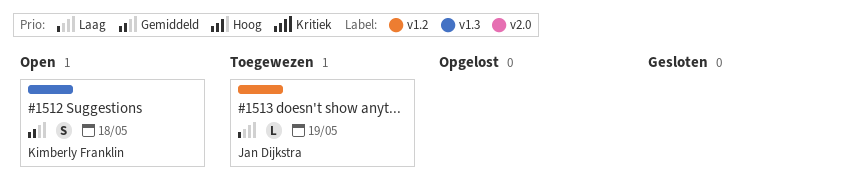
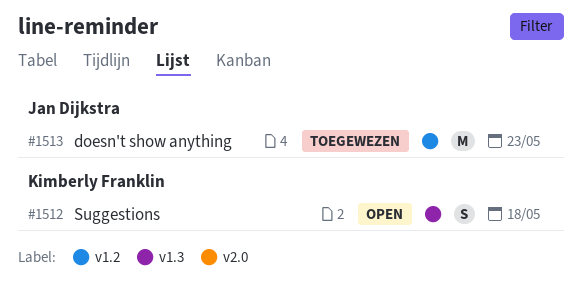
#1513, estimate: L -> M
#1513, due: May 19 -> May 23

